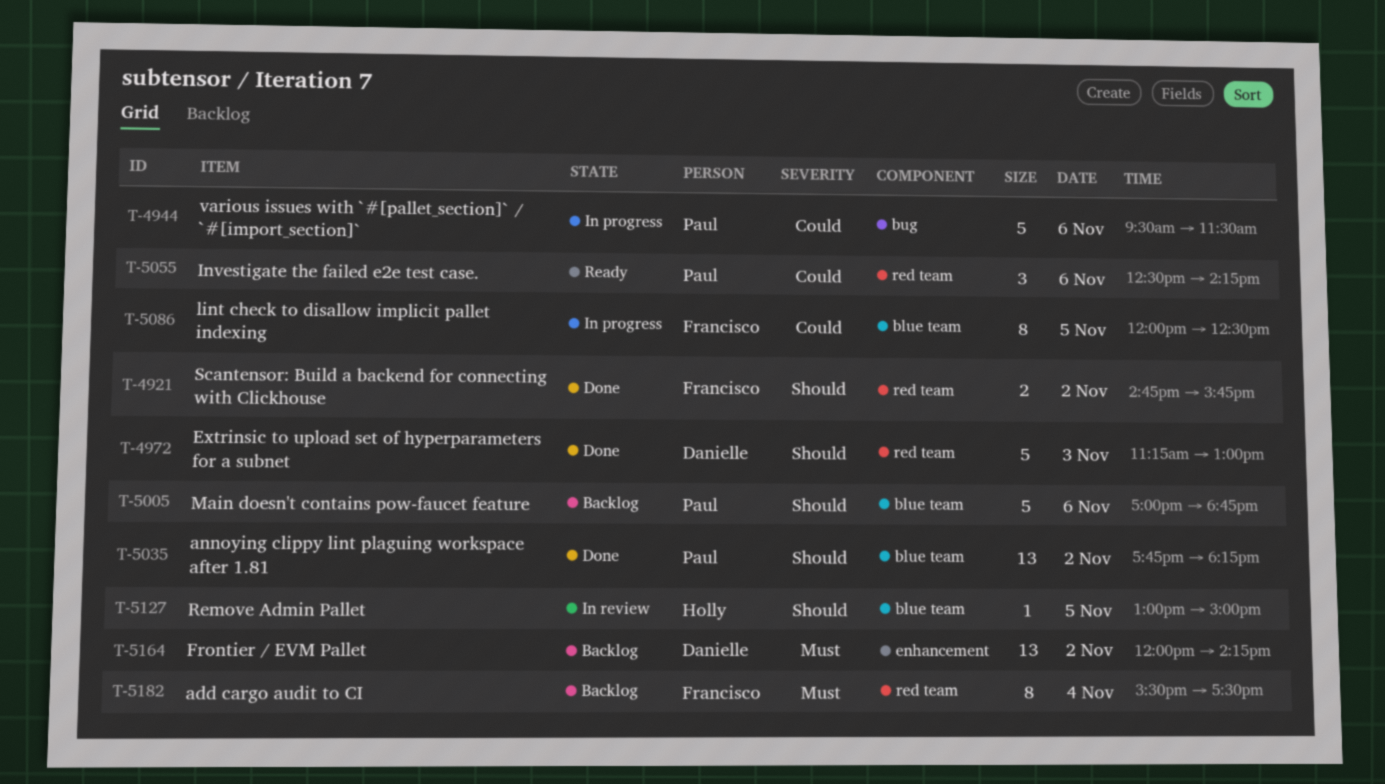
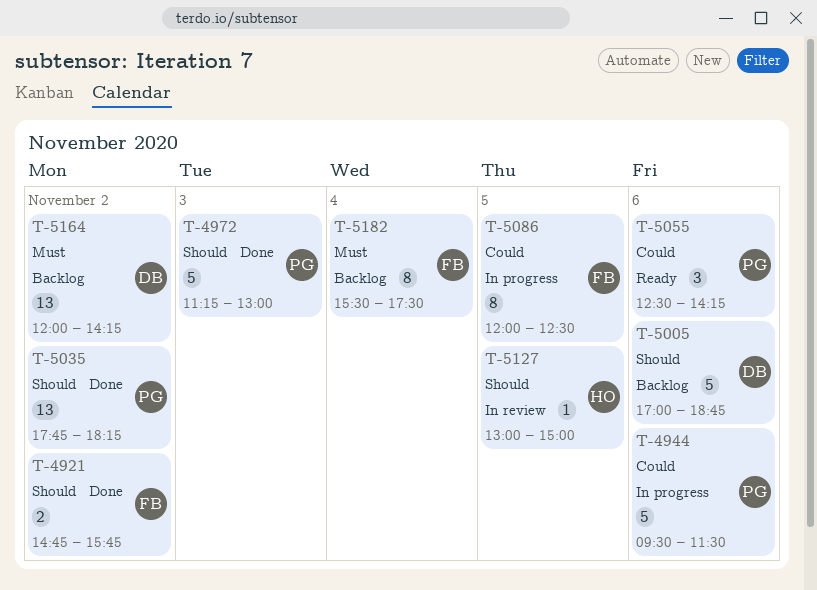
T-4972, owner: Danielle -> Paul
T-5005, owner: Paul -> Danielle

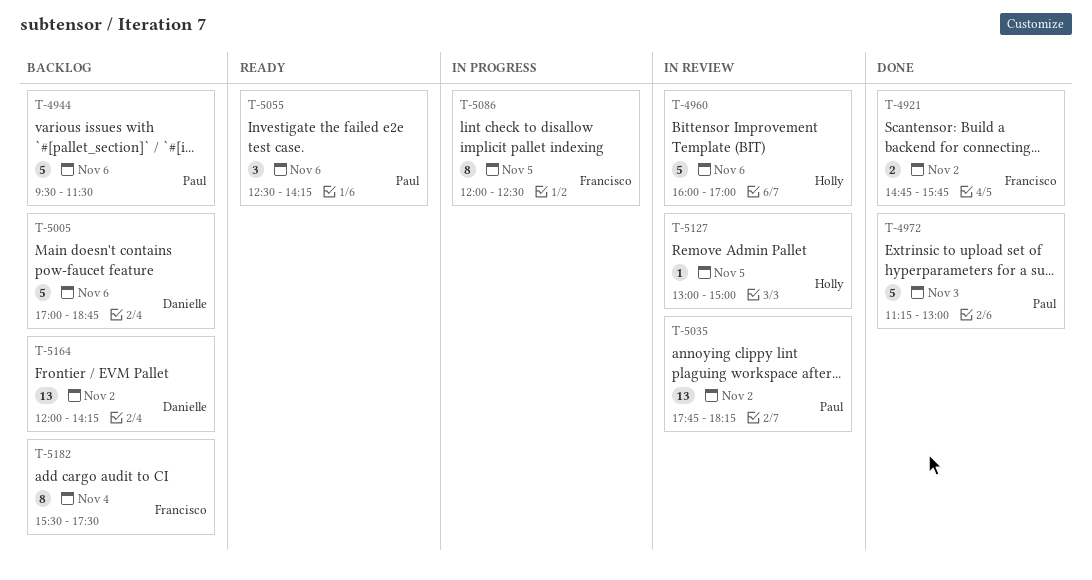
T-4944, status: In progress -> Backlog
T-4960: none -> present
T-5035, status: Done -> In review

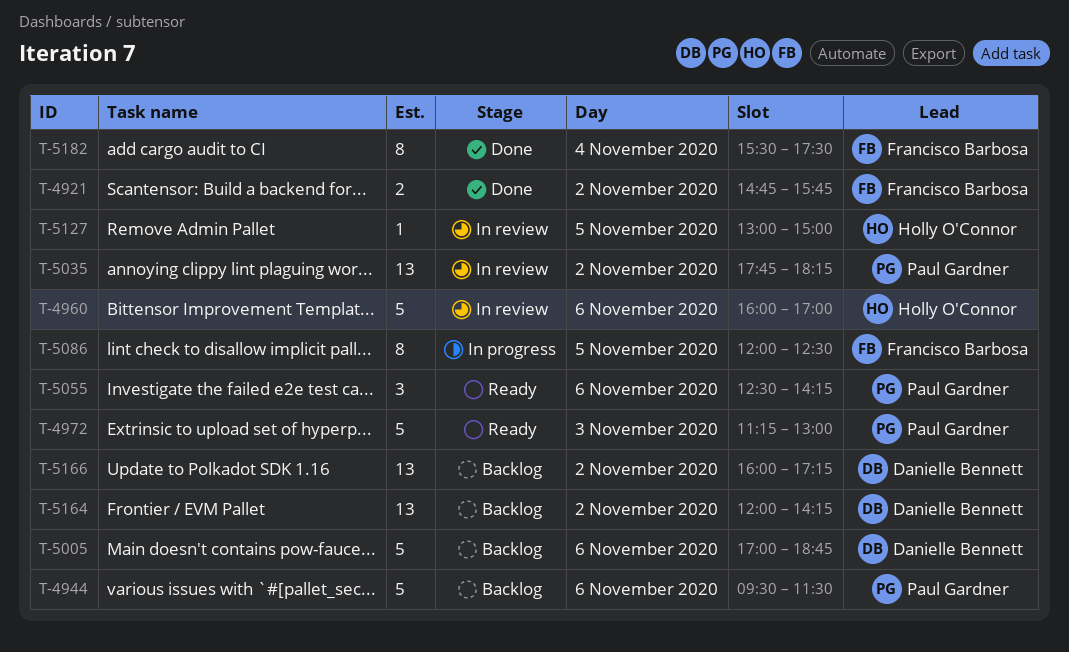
T-4972, status: Done -> Ready
T-5166: none -> present
T-5182, status: Backlog -> Done

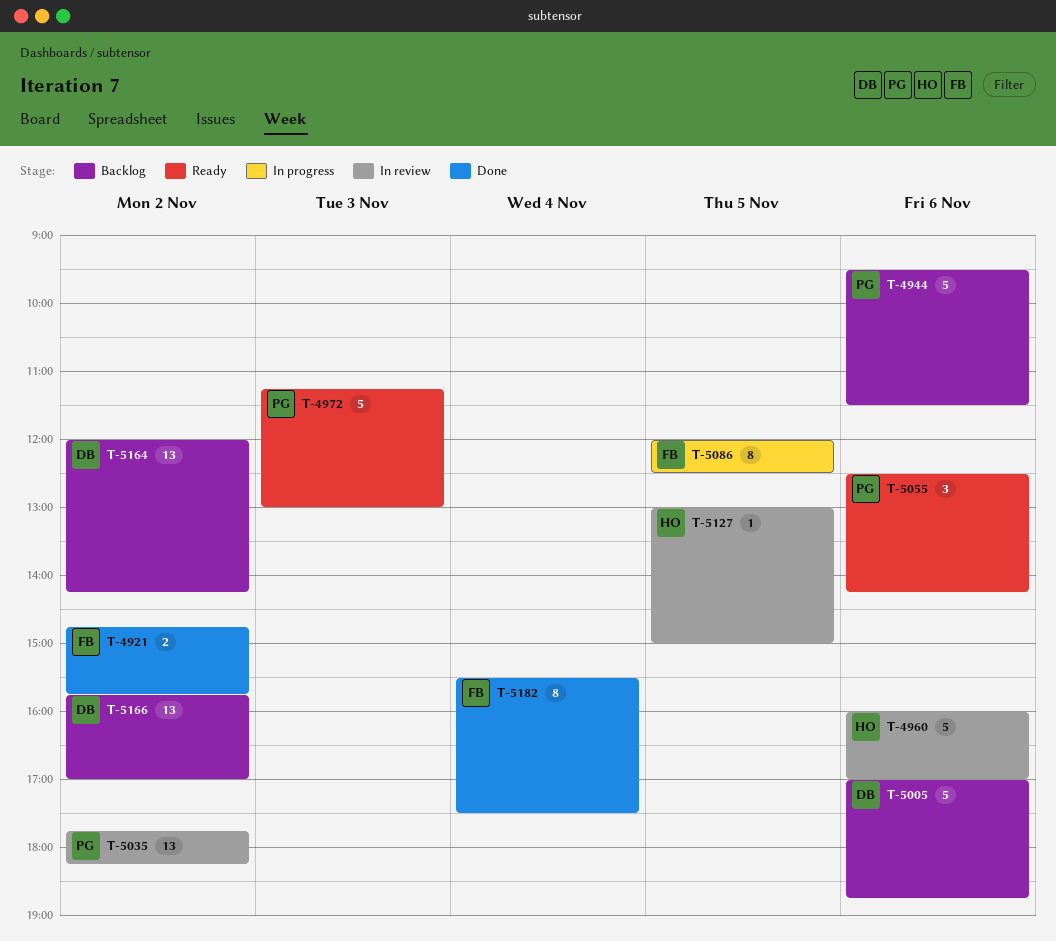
T-5166, begins: 16:00 -> 15:45
T-5166, ends: 17:15 -> 17:00

